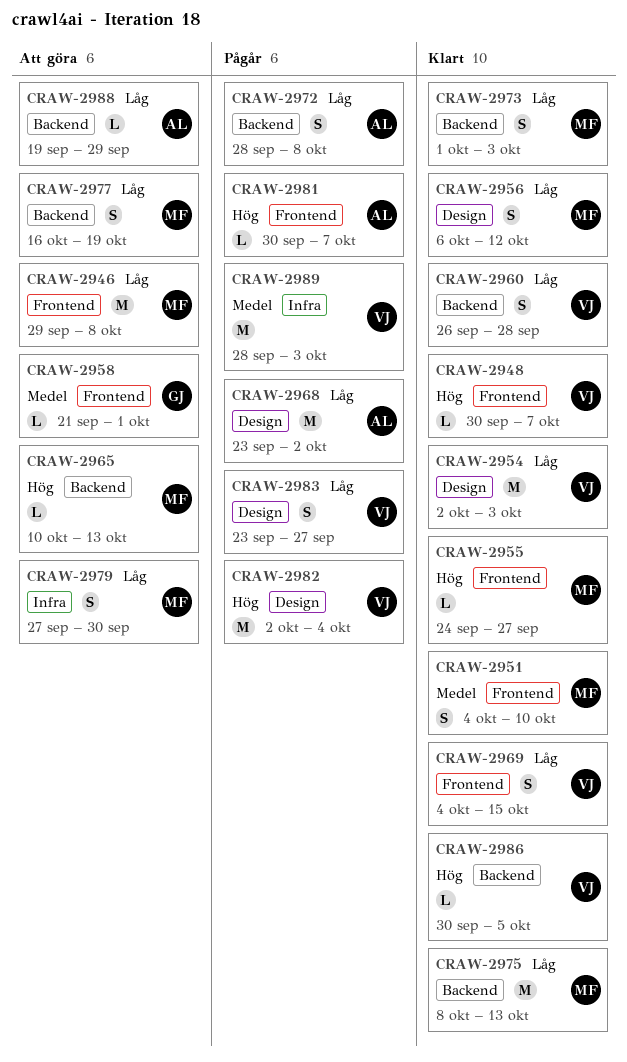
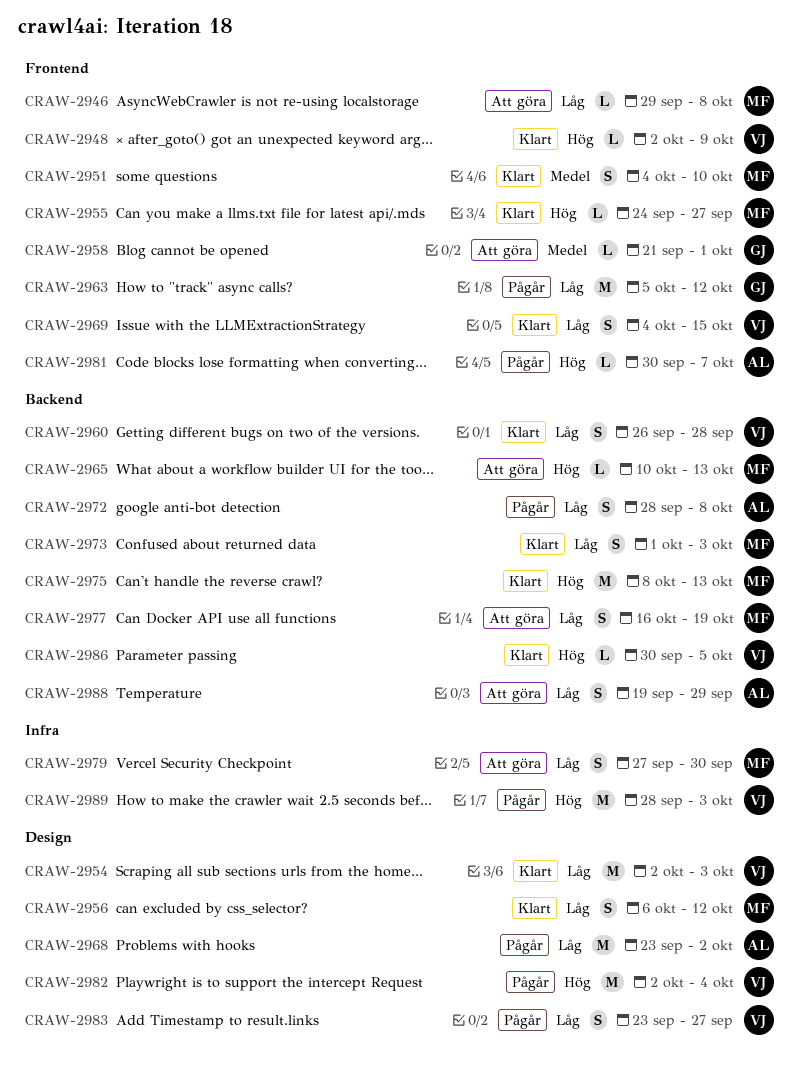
CRAW-2946, estimate: M -> L
CRAW-2948, start: Sep 30 -> Oct 2
CRAW-2948, due: Oct 7 -> Oct 9
CRAW-2963: none -> present
CRAW-2975, priority: Låg -> Hög
CRAW-2988, estimate: L -> S
CRAW-2989, priority: Medel -> Hög

